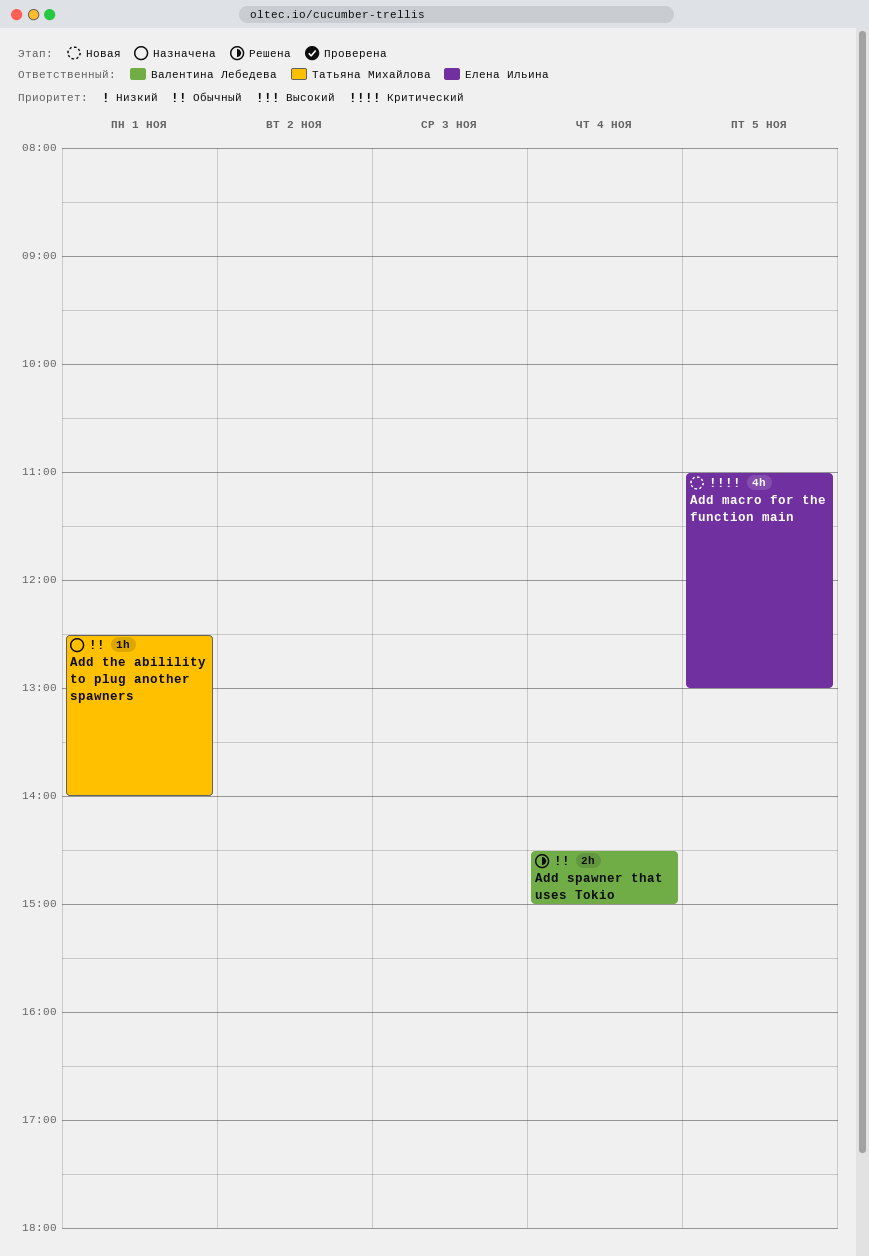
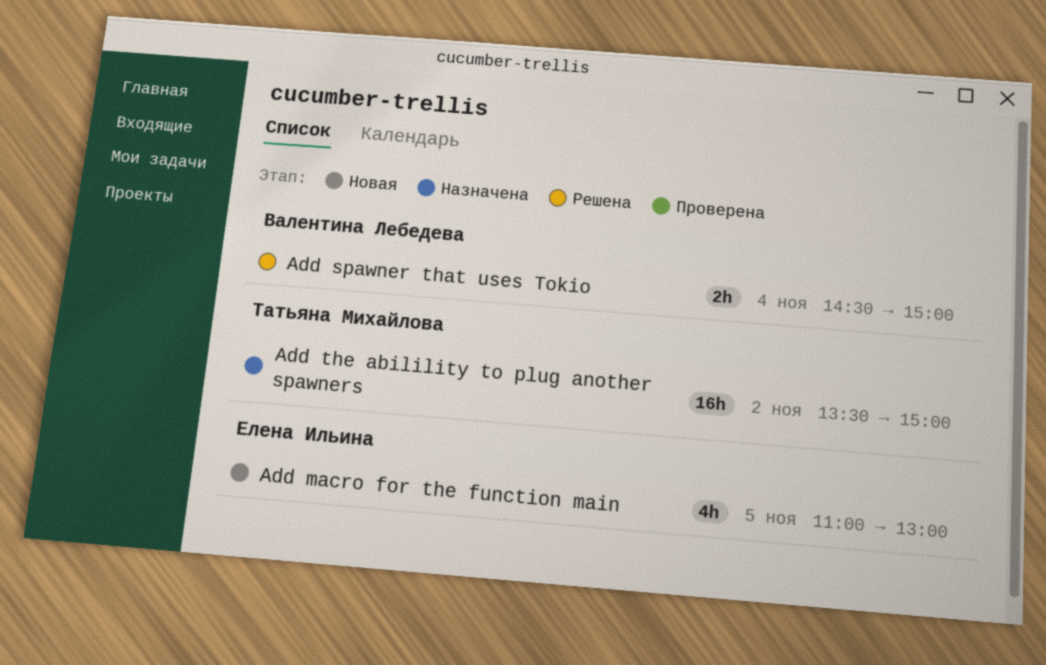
Add the abilility to plug another spawners, estimate: 1h -> 16h
Add the abilility to plug another spawners, day: Nov 1 -> Nov 2
Add the abilility to plug another spawners, begins: 12:30 -> 13:30
Add the abilility to plug another spawners, ends: 14:00 -> 15:00

